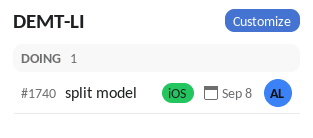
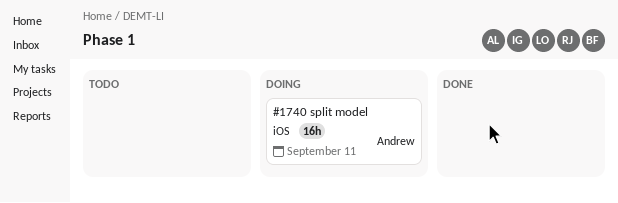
#1740, due: Sep 8 -> Sep 11

